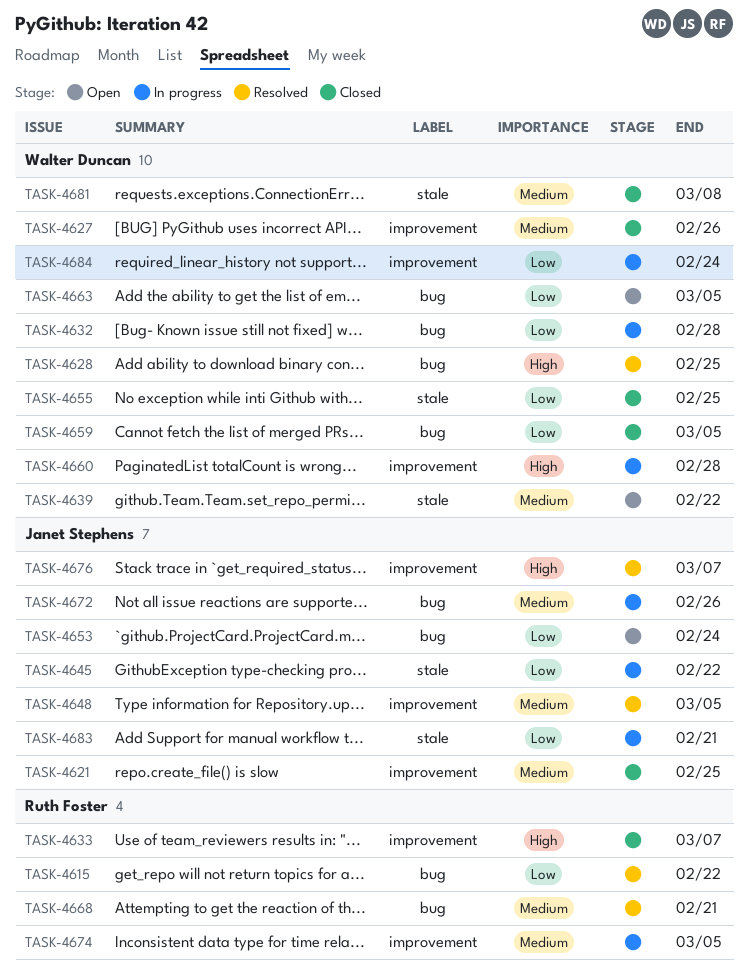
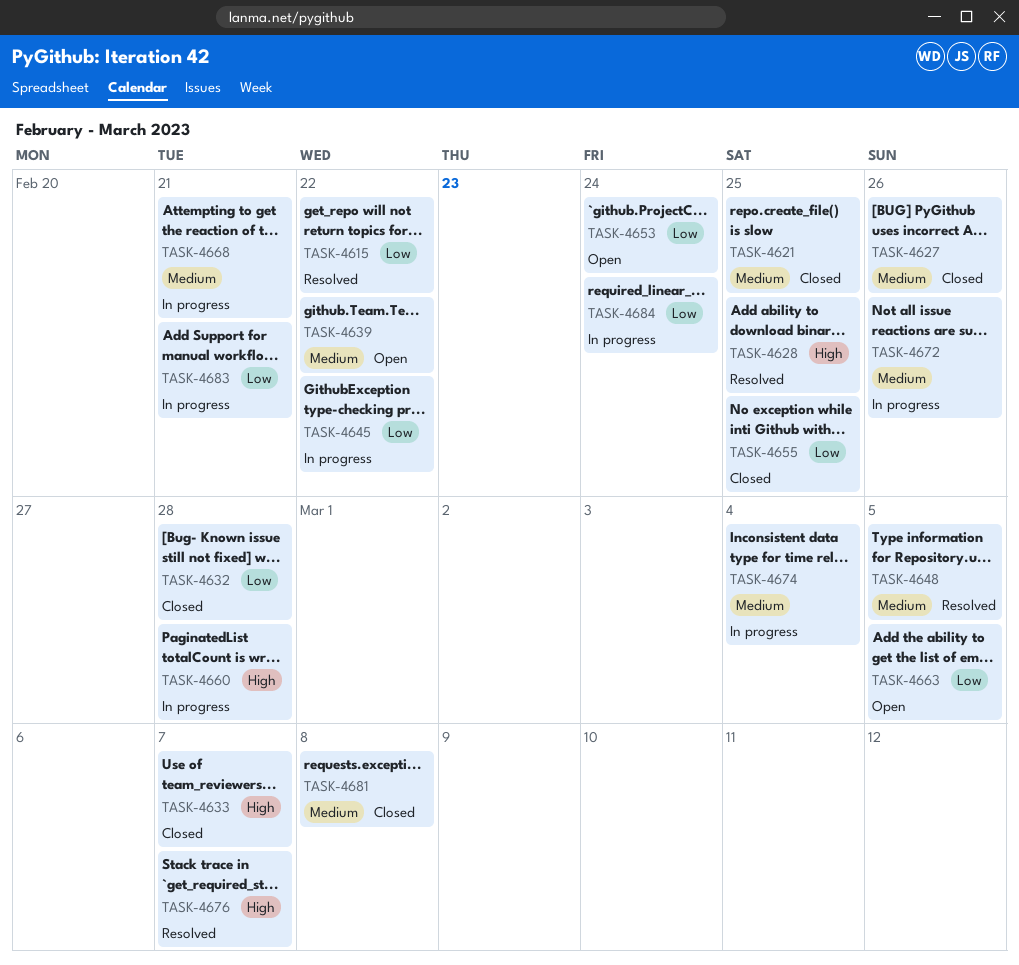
TASK-4632, status: In progress -> Closed
TASK-4659: present -> none
TASK-4668, status: Resolved -> In progress
TASK-4674, due: Mar 5 -> Mar 4

